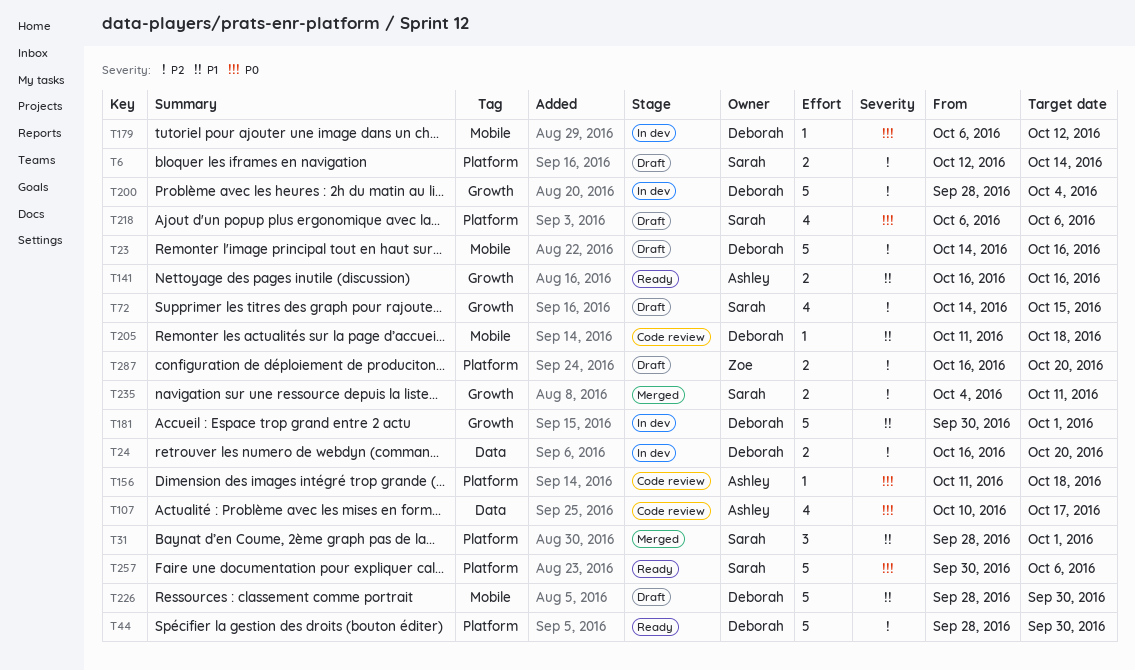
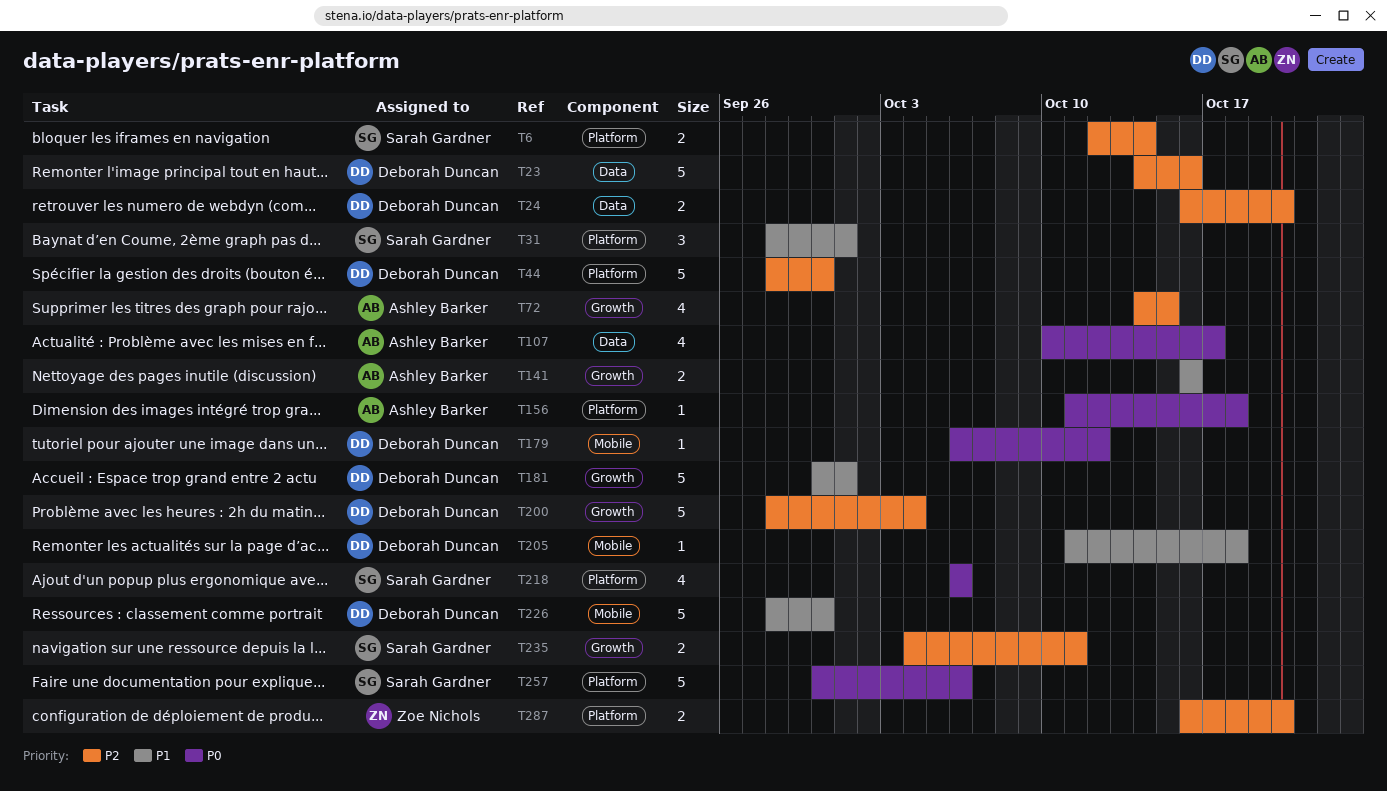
T23, label: Mobile -> Data
T72, owner: Sarah Gardner -> Ashley Barker

